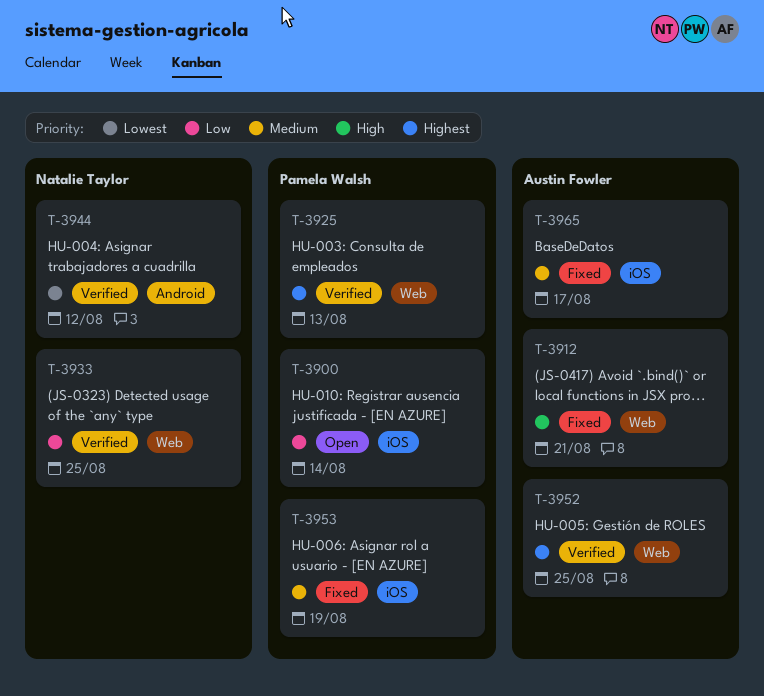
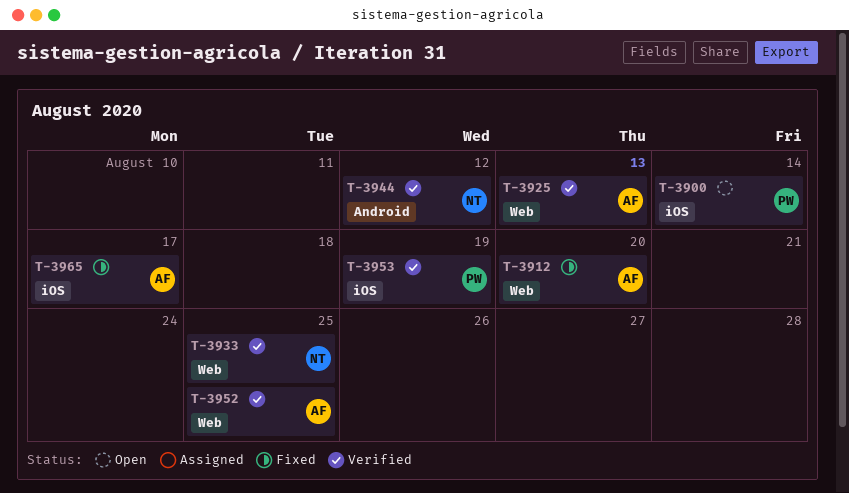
T-3912, due: Aug 21 -> Aug 20
T-3925, owner: Pamela Walsh -> Austin Fowler
T-3953, status: Fixed -> Verified

